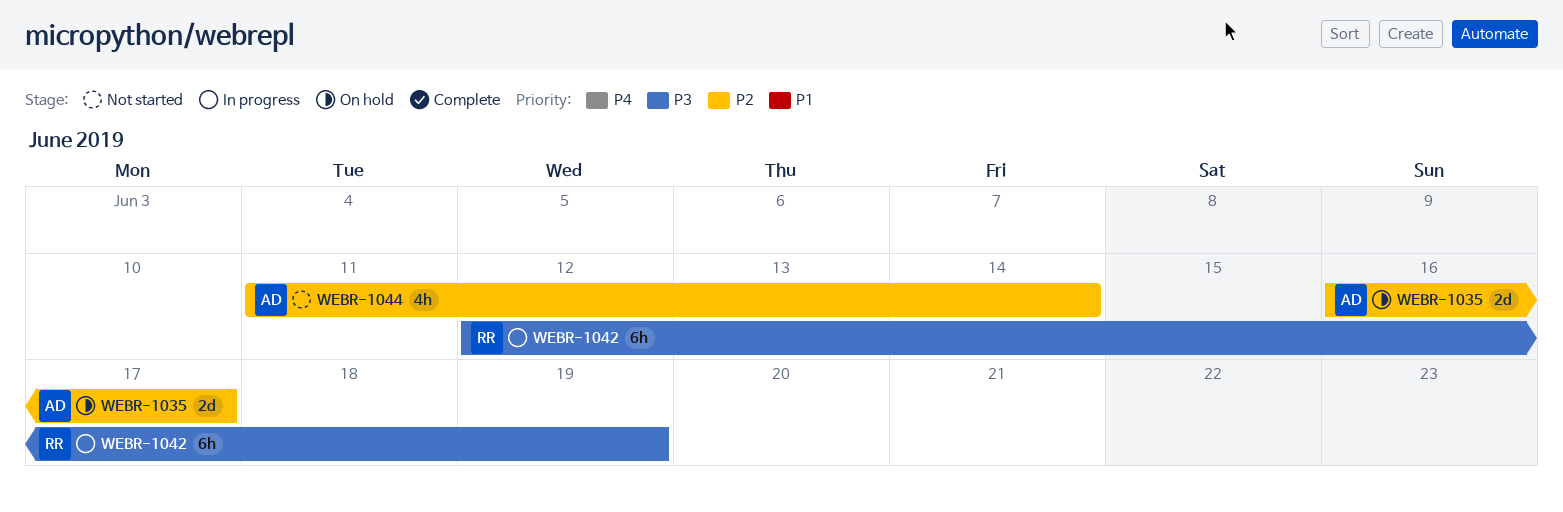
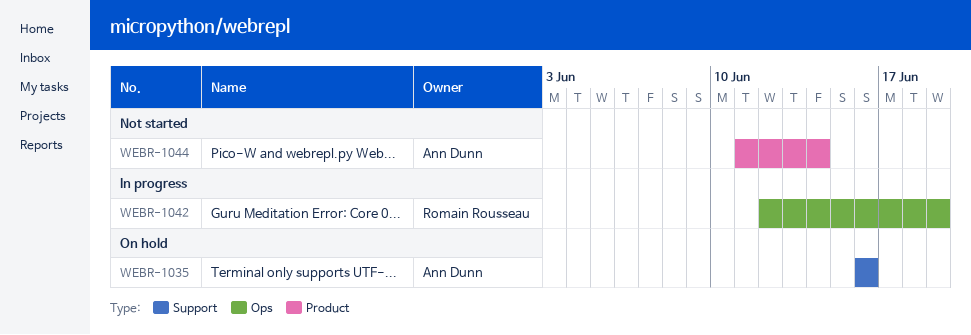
WEBR-1035, due: Jun 17 -> Jun 16

